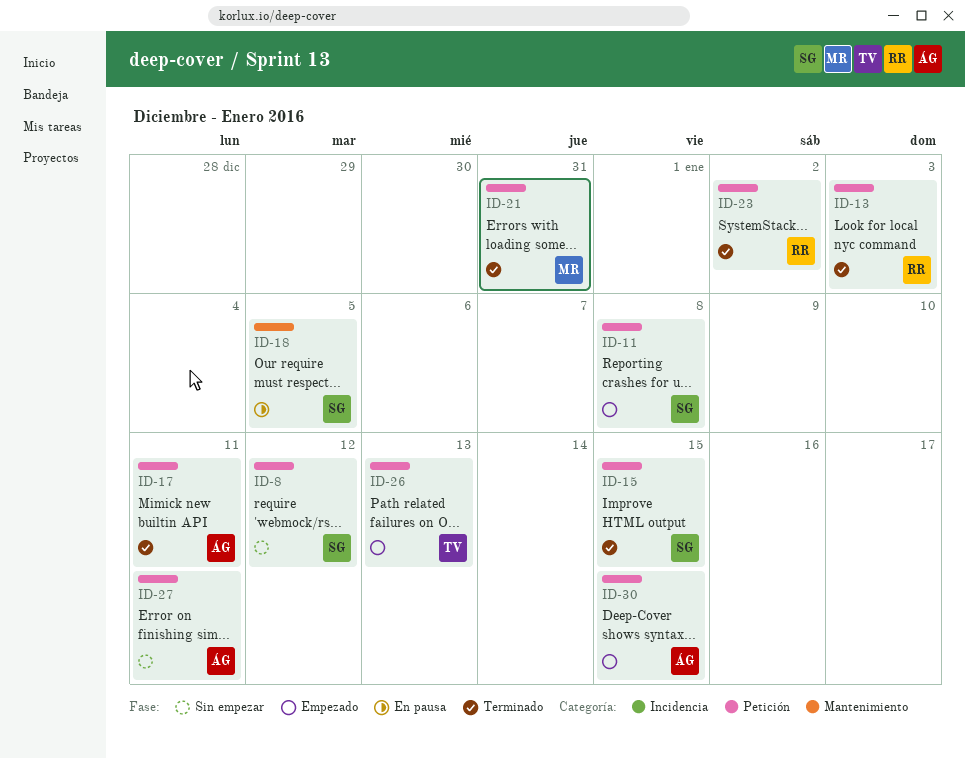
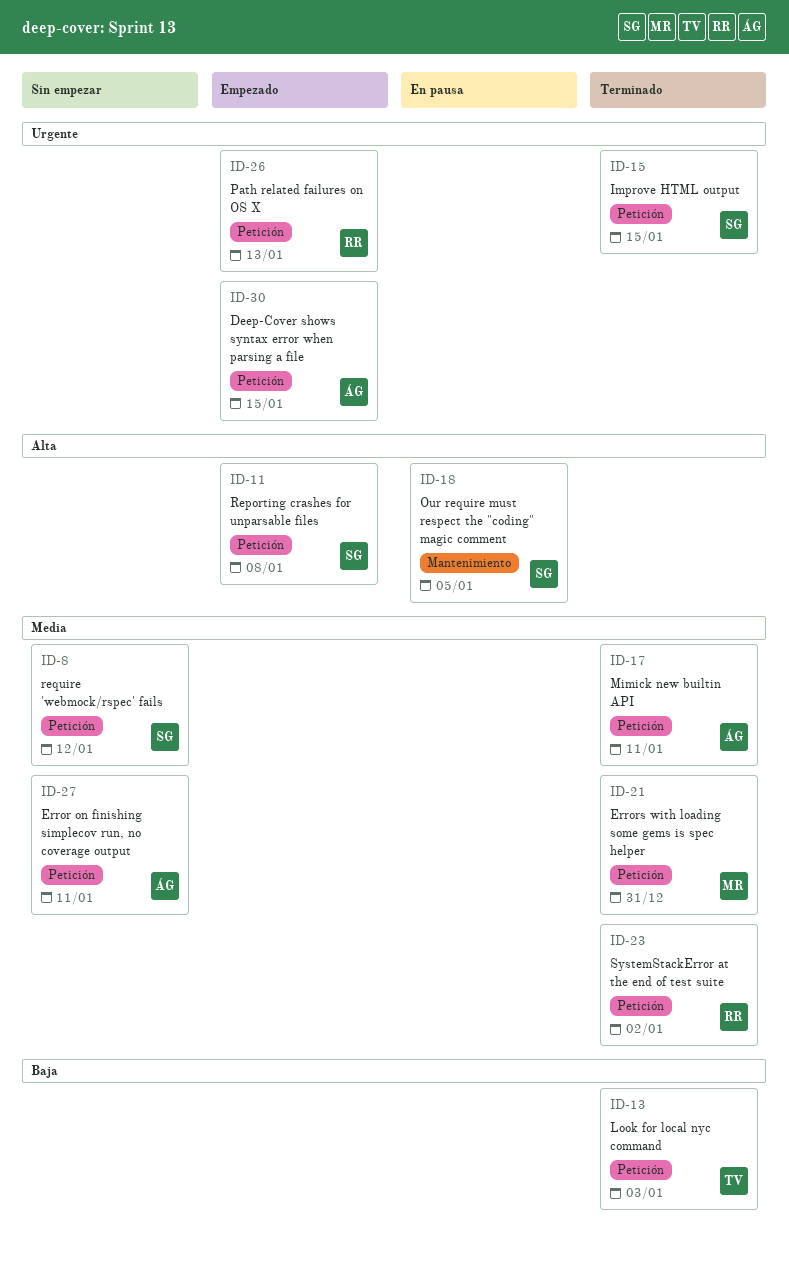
ID-13, owner: RR -> TV
ID-26, owner: TV -> RR

